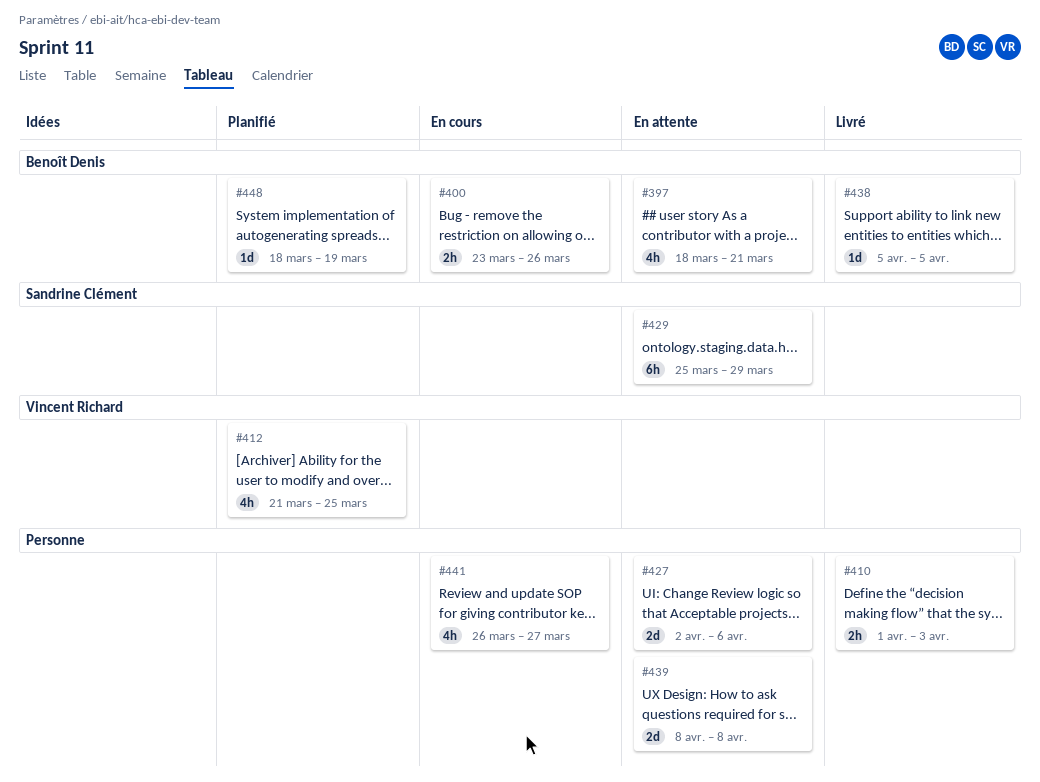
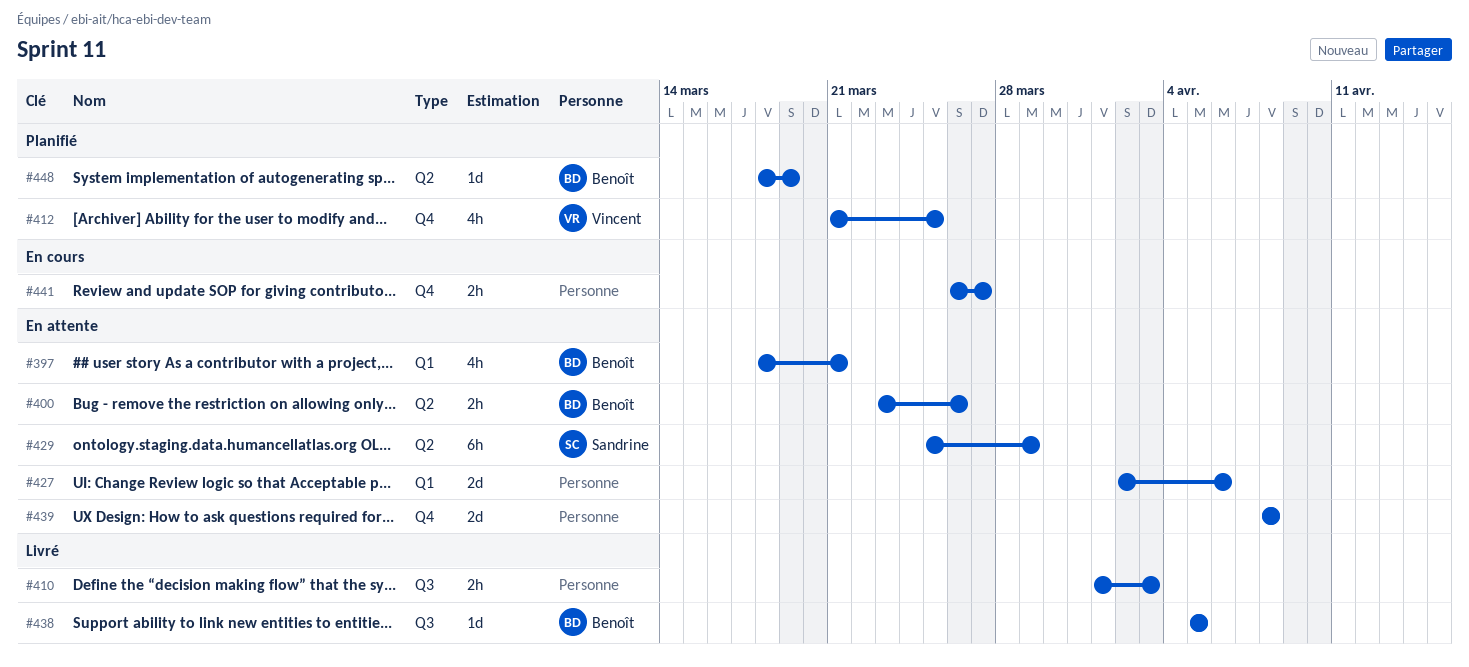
#400, status: En cours -> En attente
#441, estimate: 4h -> 2h

